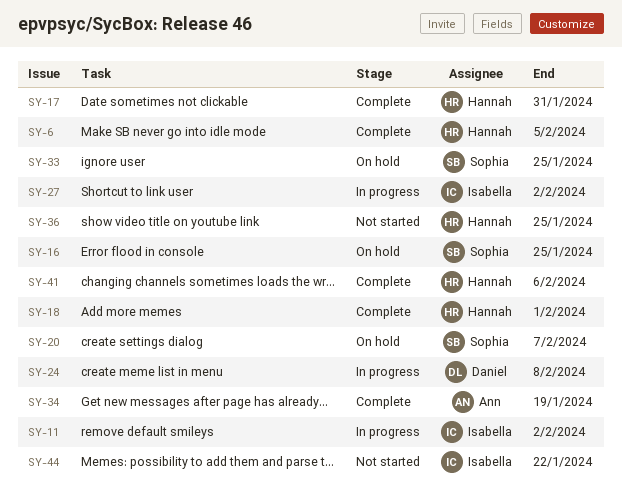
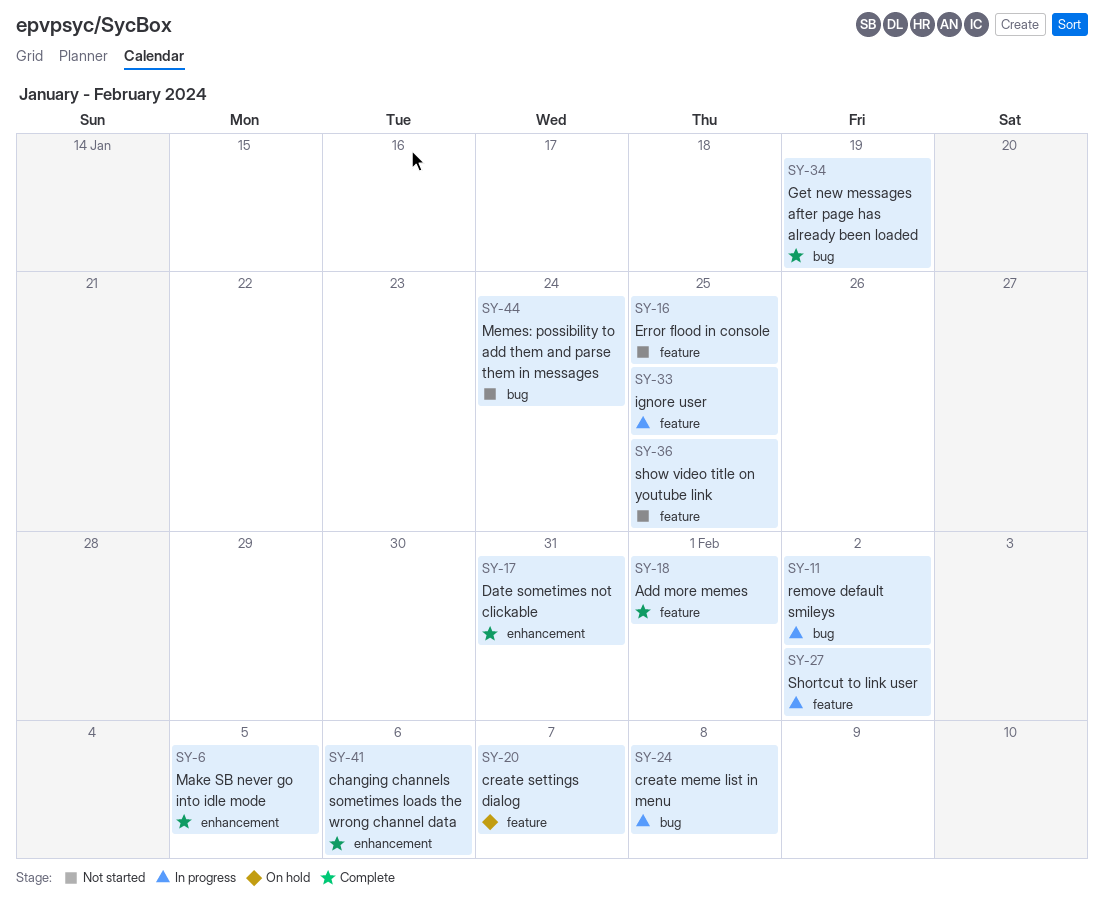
SY-16, status: On hold -> Not started
SY-33, status: On hold -> In progress
SY-44, due: Jan 22 -> Jan 24

